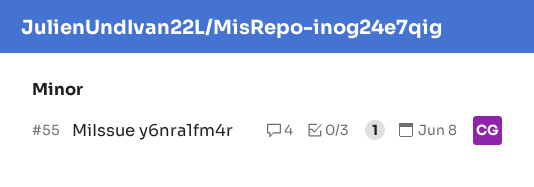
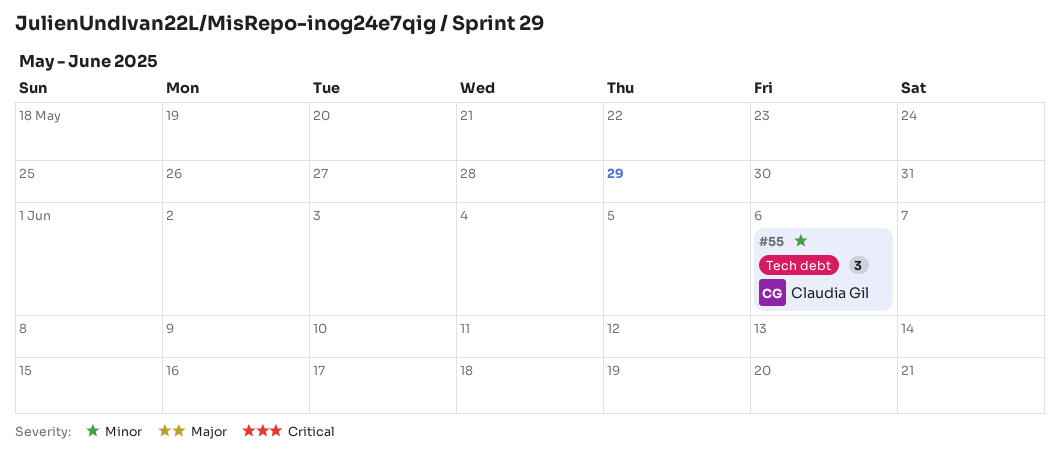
#55, estimate: 1 -> 3
#55, due: Jun 8 -> Jun 6

